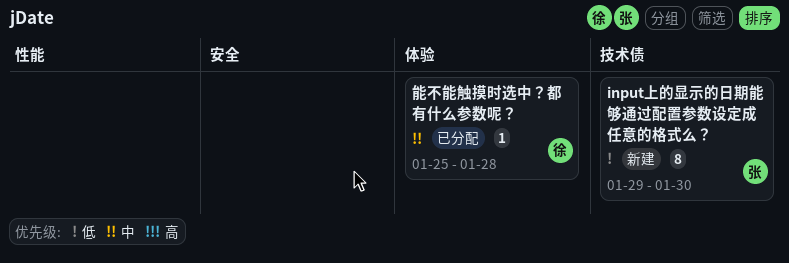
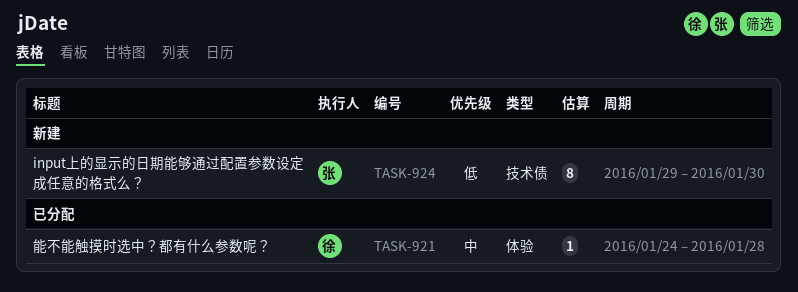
能不能触摸时选中？都有什么参数呢？, start: Jan 25 -> Jan 24

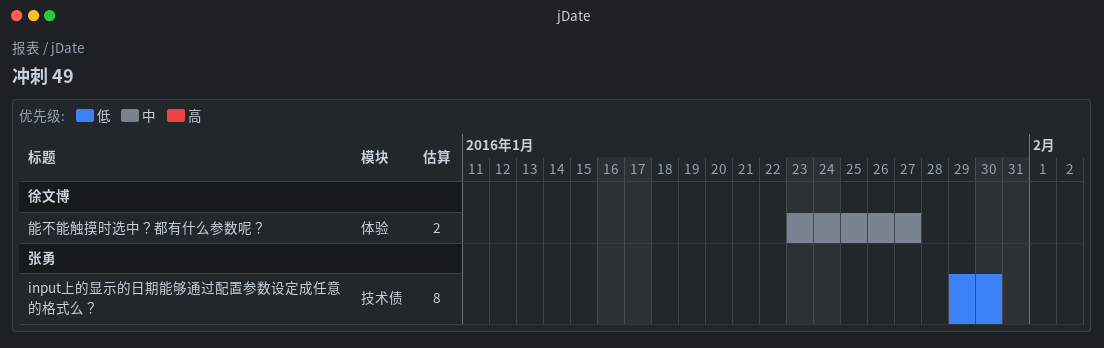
能不能触摸时选中？都有什么参数呢？, estimate: 1 -> 2
能不能触摸时选中？都有什么参数呢？, start: Jan 24 -> Jan 23
能不能触摸时选中？都有什么参数呢？, due: Jan 28 -> Jan 27

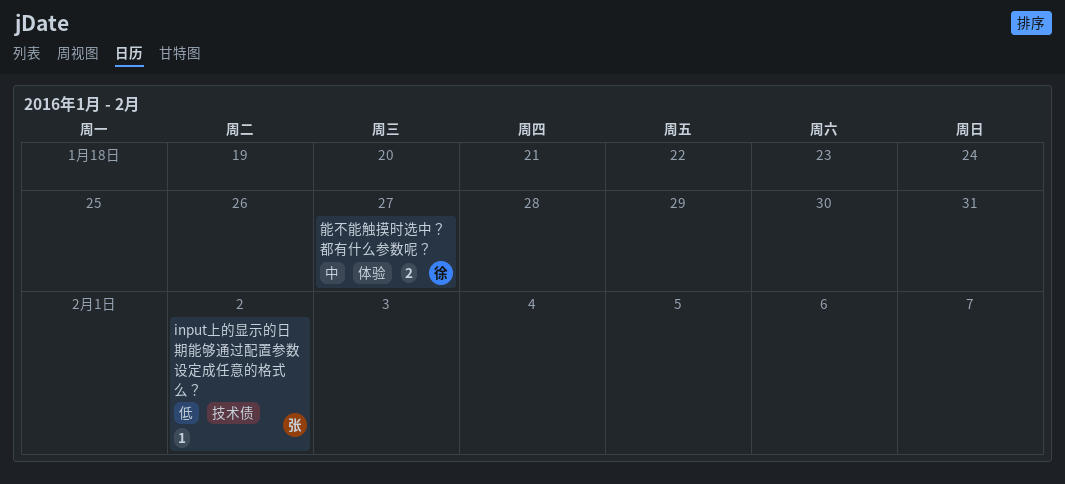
input上的显示的日期能够通过配置参数设定成任意的格式么？, estimate: 8 -> 1
input上的显示的日期能够通过配置参数设定成任意的格式么？, due: Jan 30 -> Feb 2

